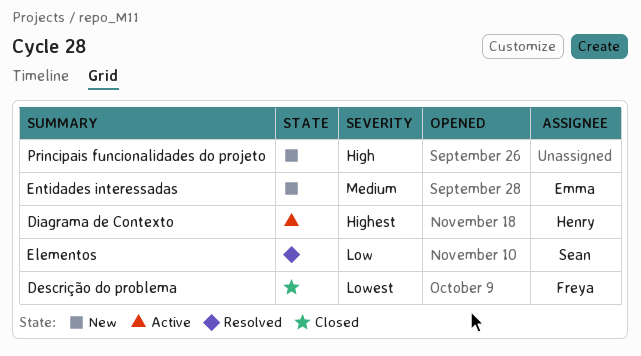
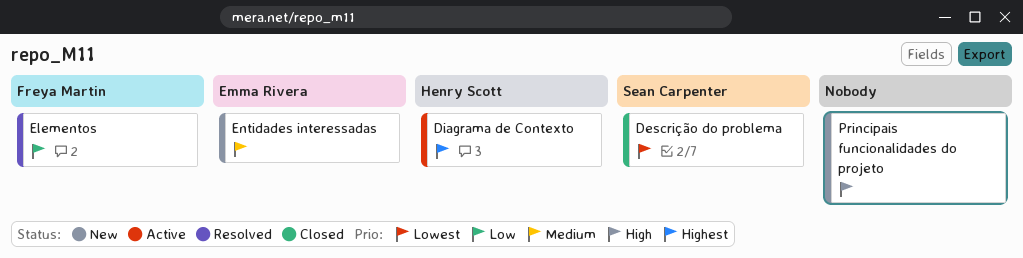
Descrição do problema, owner: Freya Martin -> Sean Carpenter
Elementos, owner: Sean Carpenter -> Freya Martin

